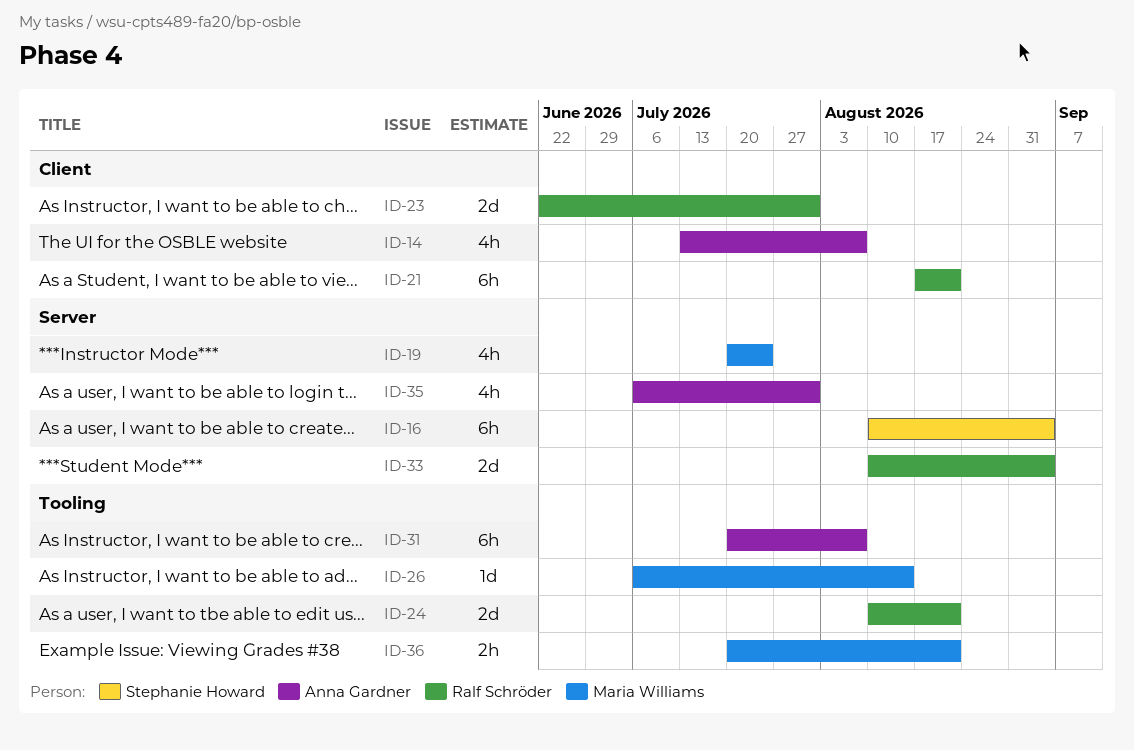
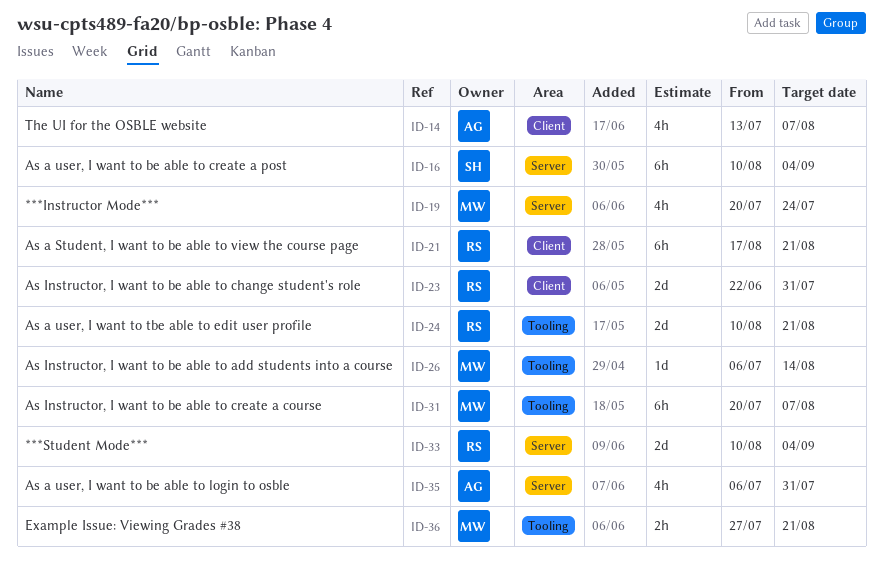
ID-31, owner: Anna Gardner -> Maria Williams
ID-36, start: Jul 20 -> Jul 27

